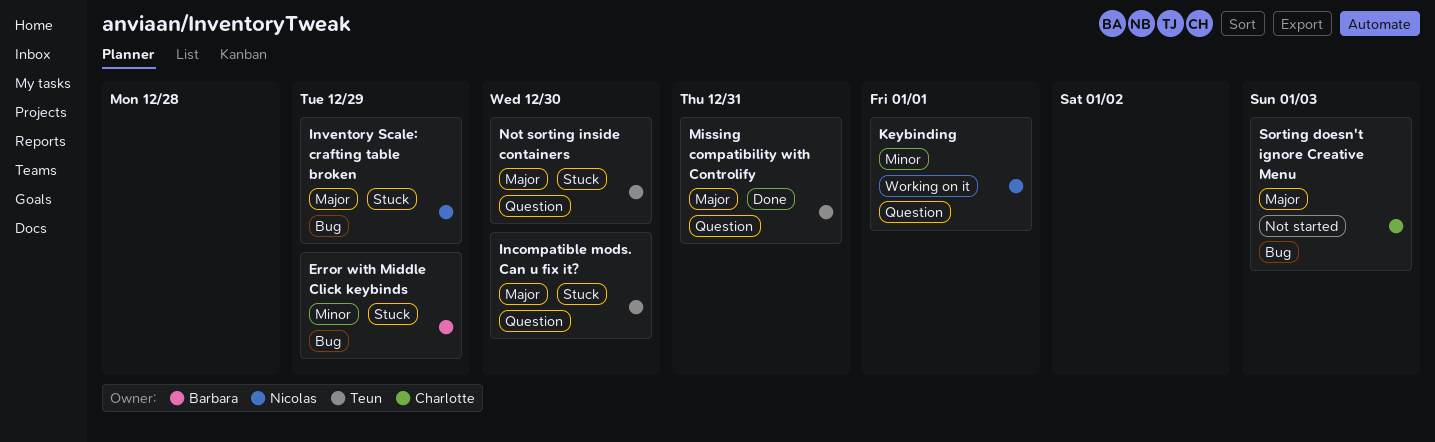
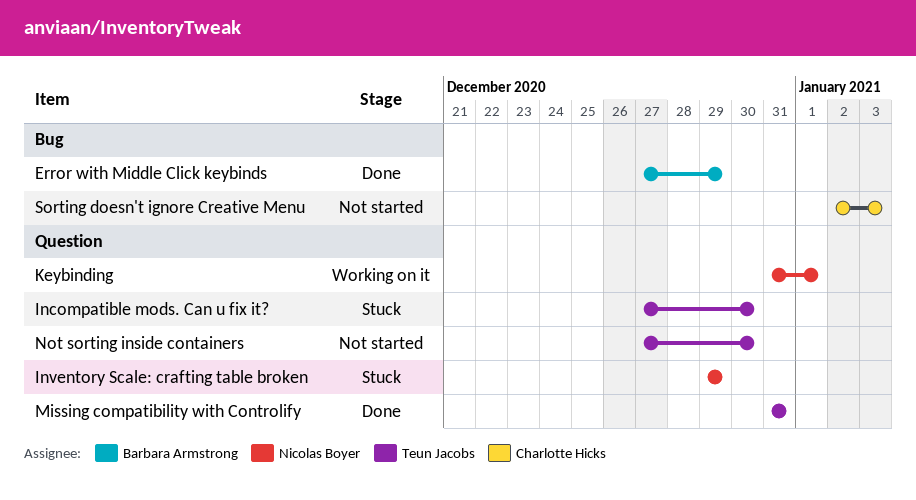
Error with Middle Click keybinds, status: Stuck -> Done
Inventory Scale: crafting table broken, label: Bug -> Question
Not sorting inside containers, status: Stuck -> Not started

